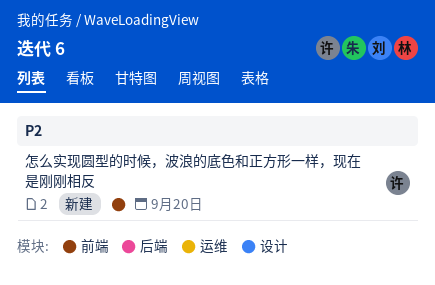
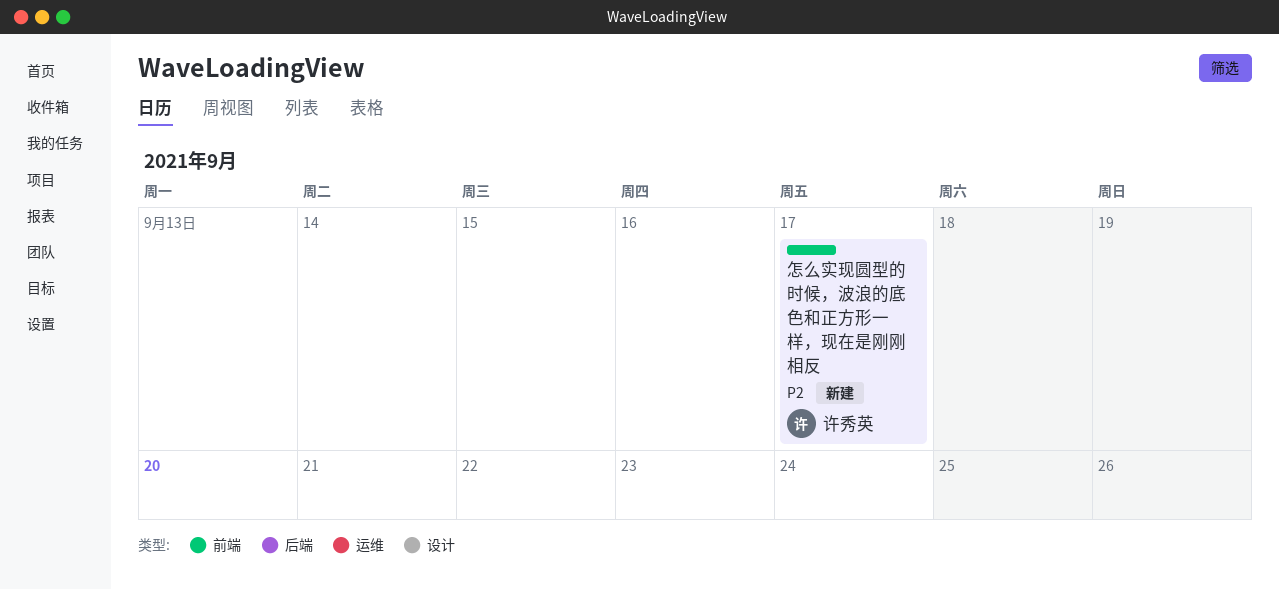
怎么实现圆型的时候，波浪的底色和正方形一样，现在是刚刚相反, due: Sep 20 -> Sep 17

